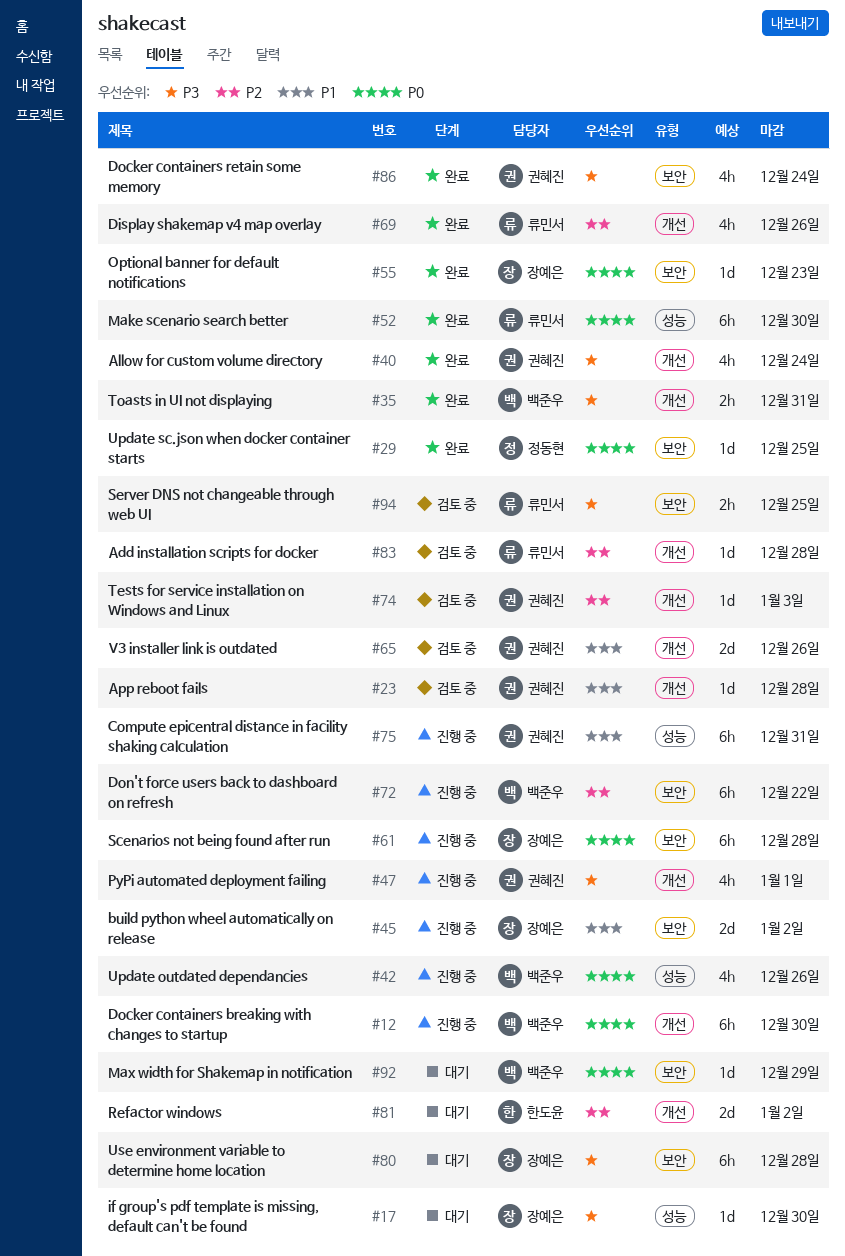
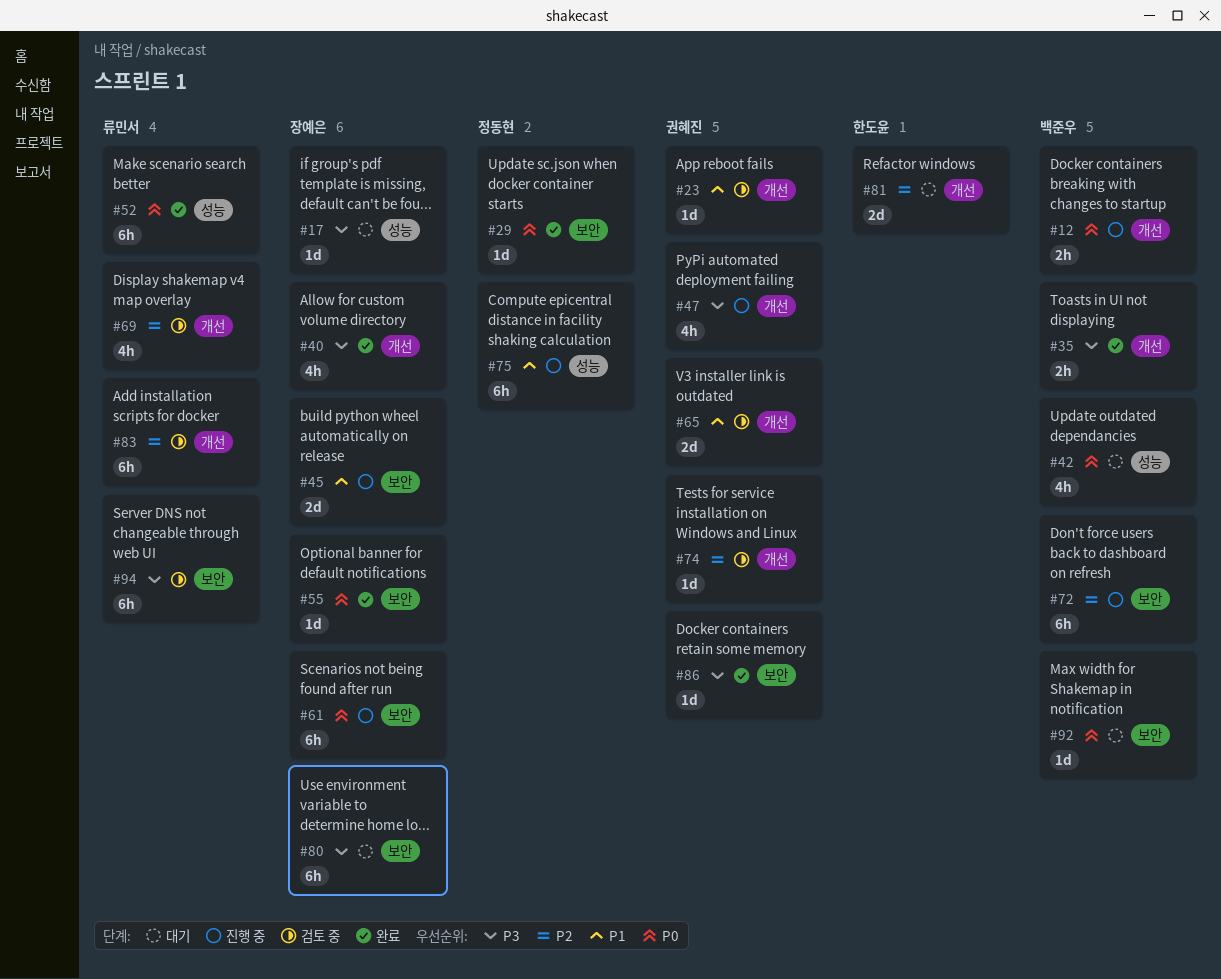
#12, estimate: 6h -> 2h
#40, owner: 권혜진 -> 장예은
#42, status: 진행 중 -> 대기
#69, status: 완료 -> 검토 중
#75, owner: 권혜진 -> 정동현
#83, estimate: 1d -> 6h
#86, estimate: 4h -> 1d
#94, estimate: 2h -> 6h

